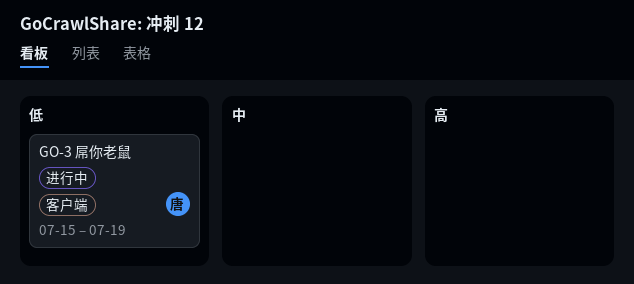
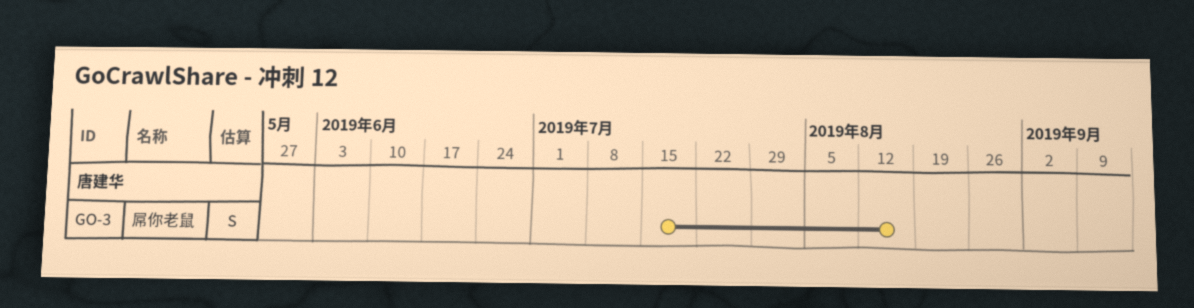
GO-3, due: Jul 19 -> Aug 16

